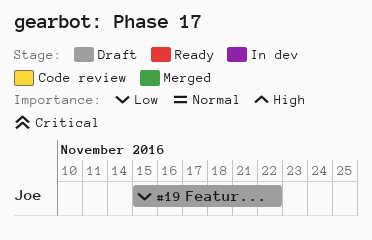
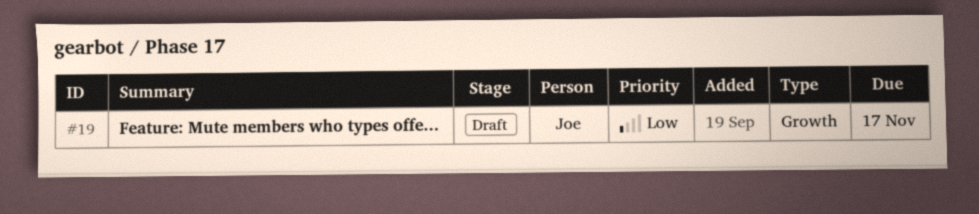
#19, due: Nov 22 -> Nov 17

